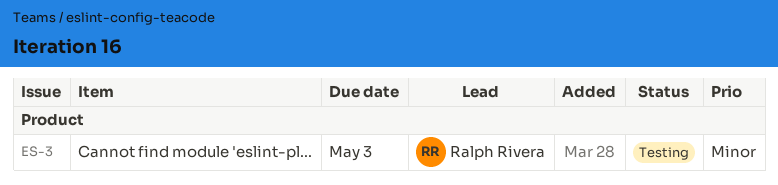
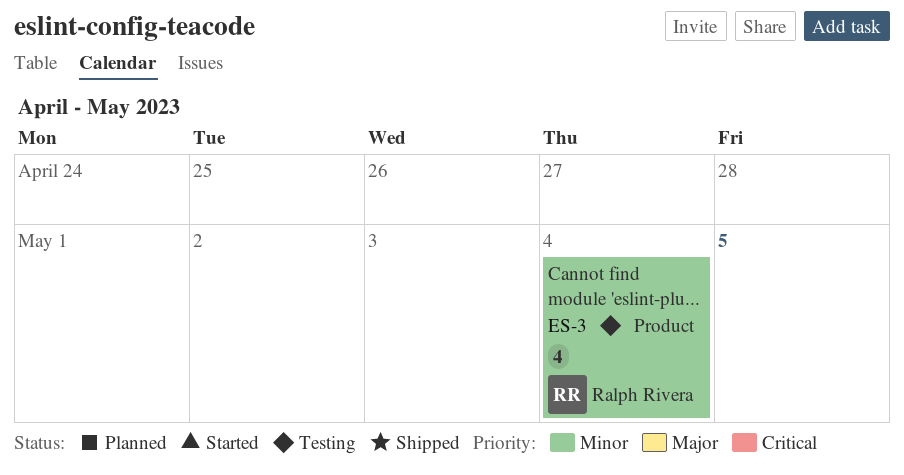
ES-3, due: May 3 -> May 4

